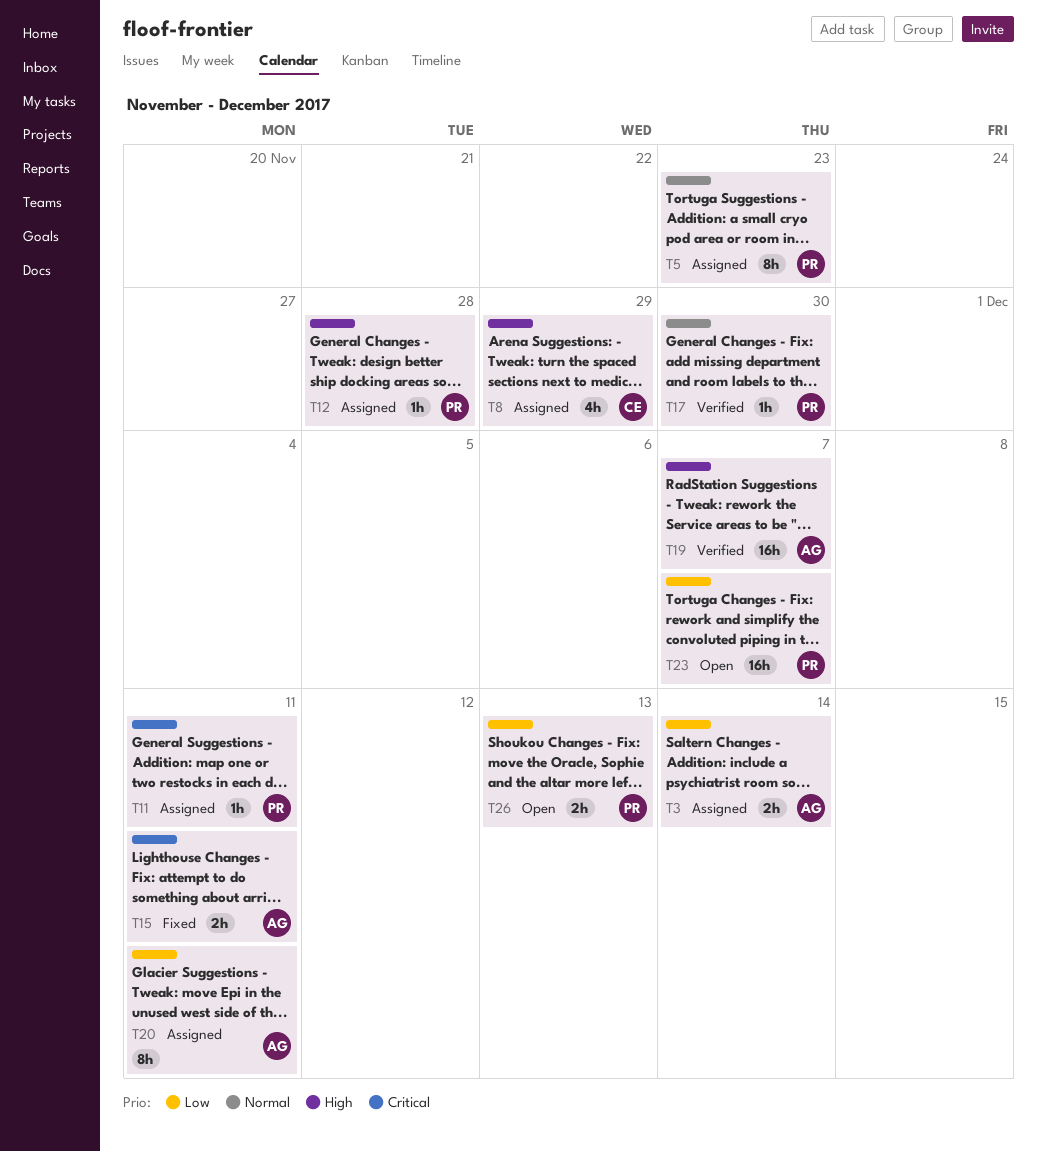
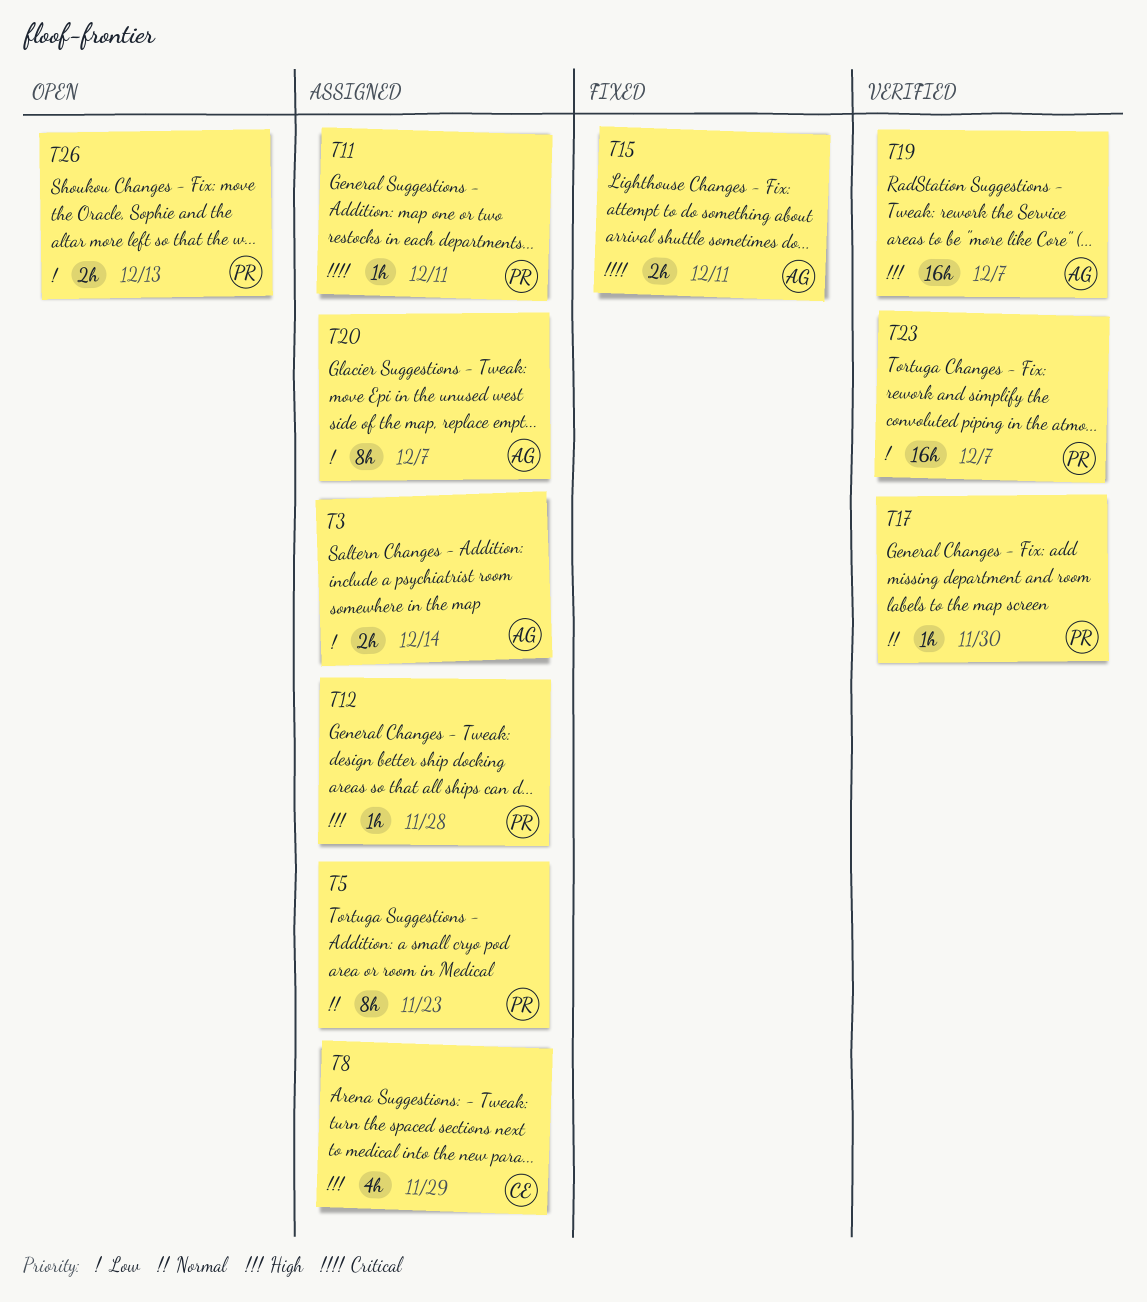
T20, due: Dec 11 -> Dec 7
T23, status: Open -> Verified

